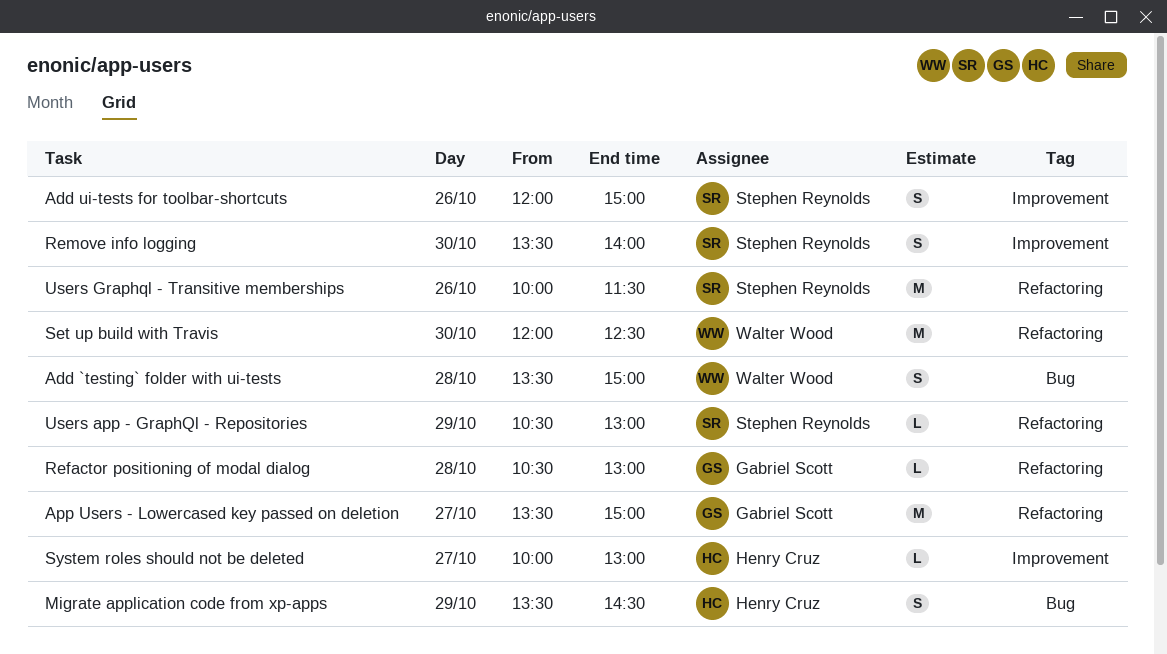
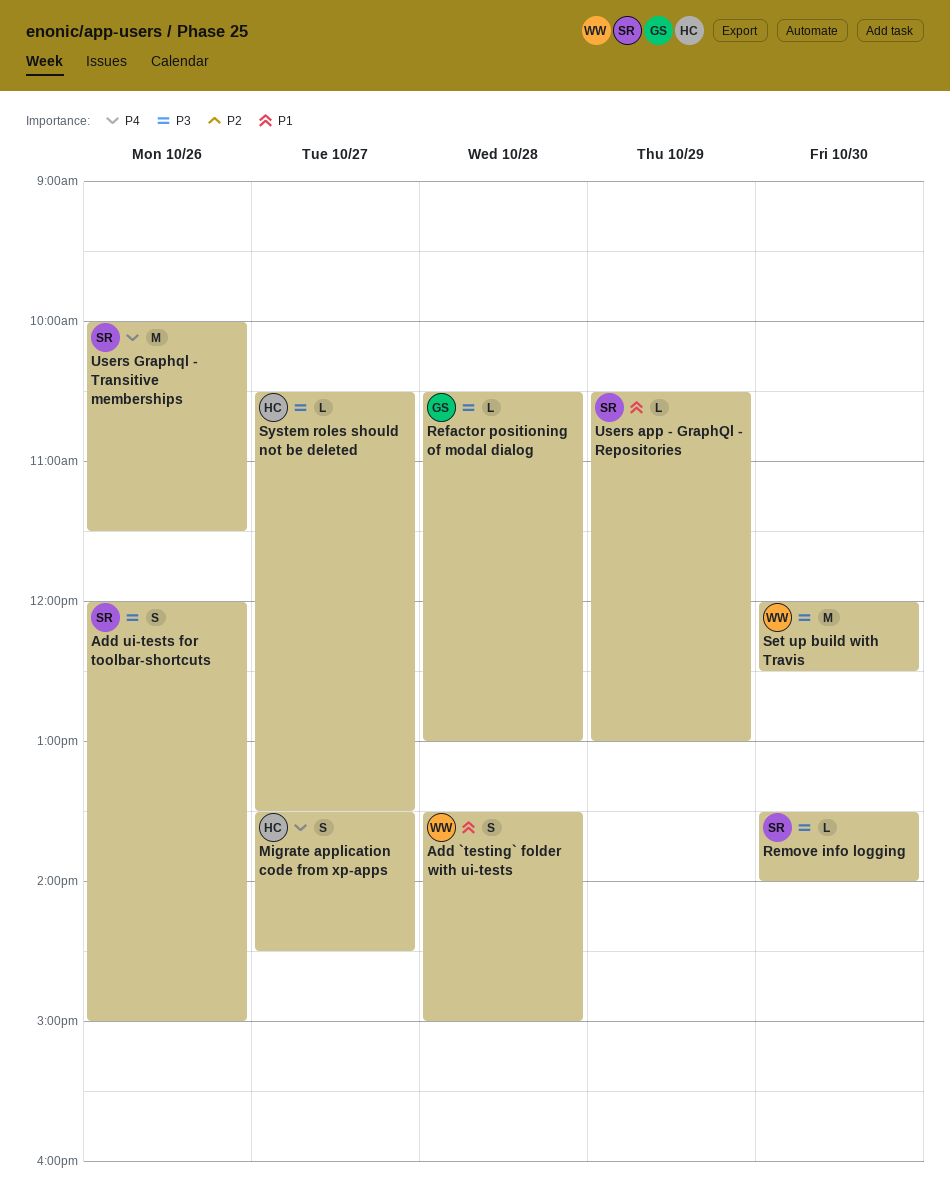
App Users - Lowercased key passed on deletion: present -> none
Migrate application code from xp-apps, day: Oct 29 -> Oct 27
Remove info logging, estimate: S -> L
System roles should not be deleted, begins: 10:00 -> 10:30
System roles should not be deleted, ends: 13:00 -> 13:30

